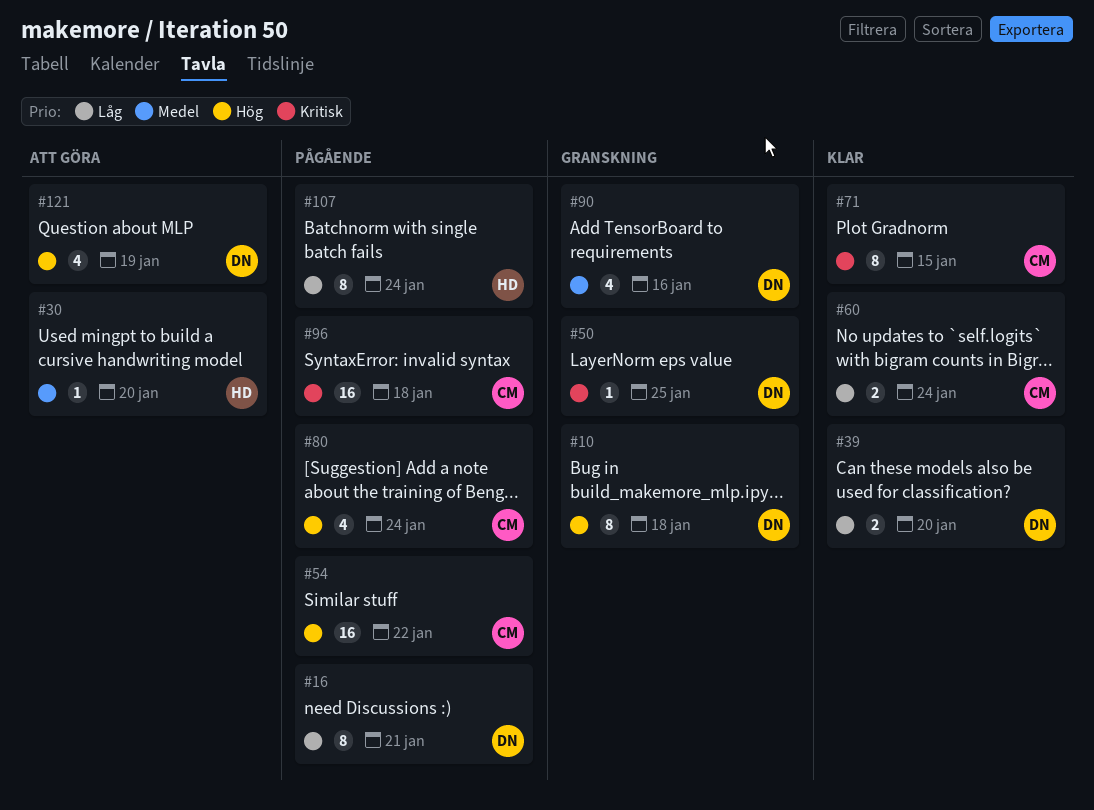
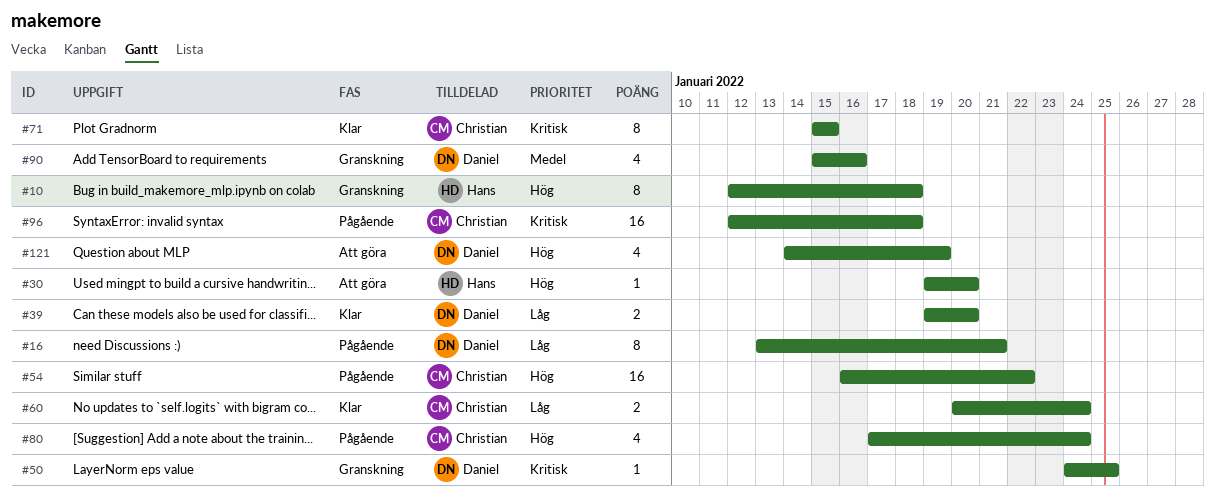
#10, owner: Daniel -> Hans
#30, priority: Medel -> Hög
#107: present -> none

